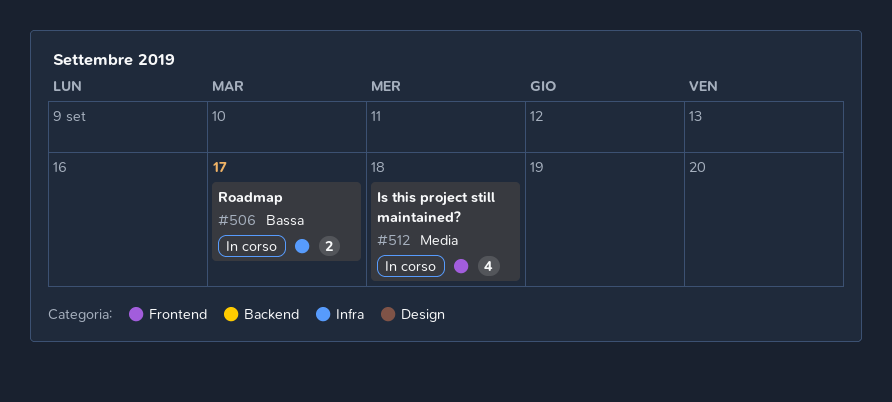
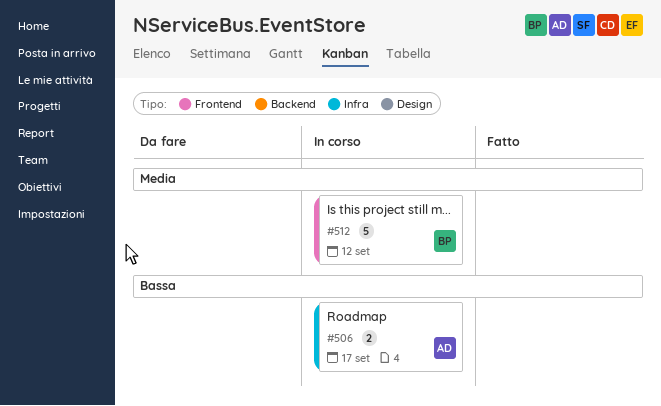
#512, estimate: 4 -> 5
#512, due: Sep 18 -> Sep 12

